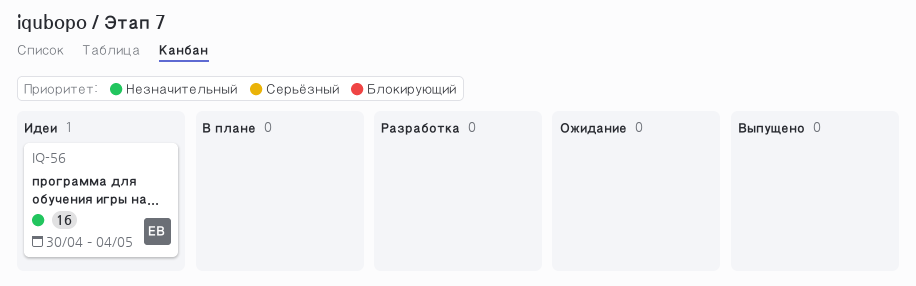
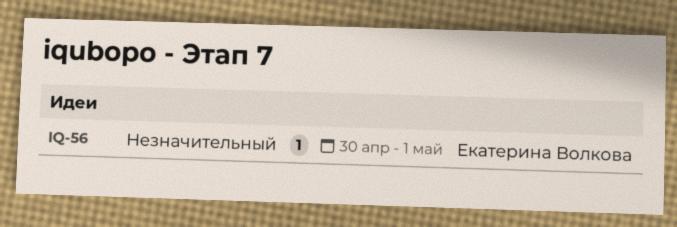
IQ-56, estimate: 16 -> 1
IQ-56, due: May 4 -> May 1

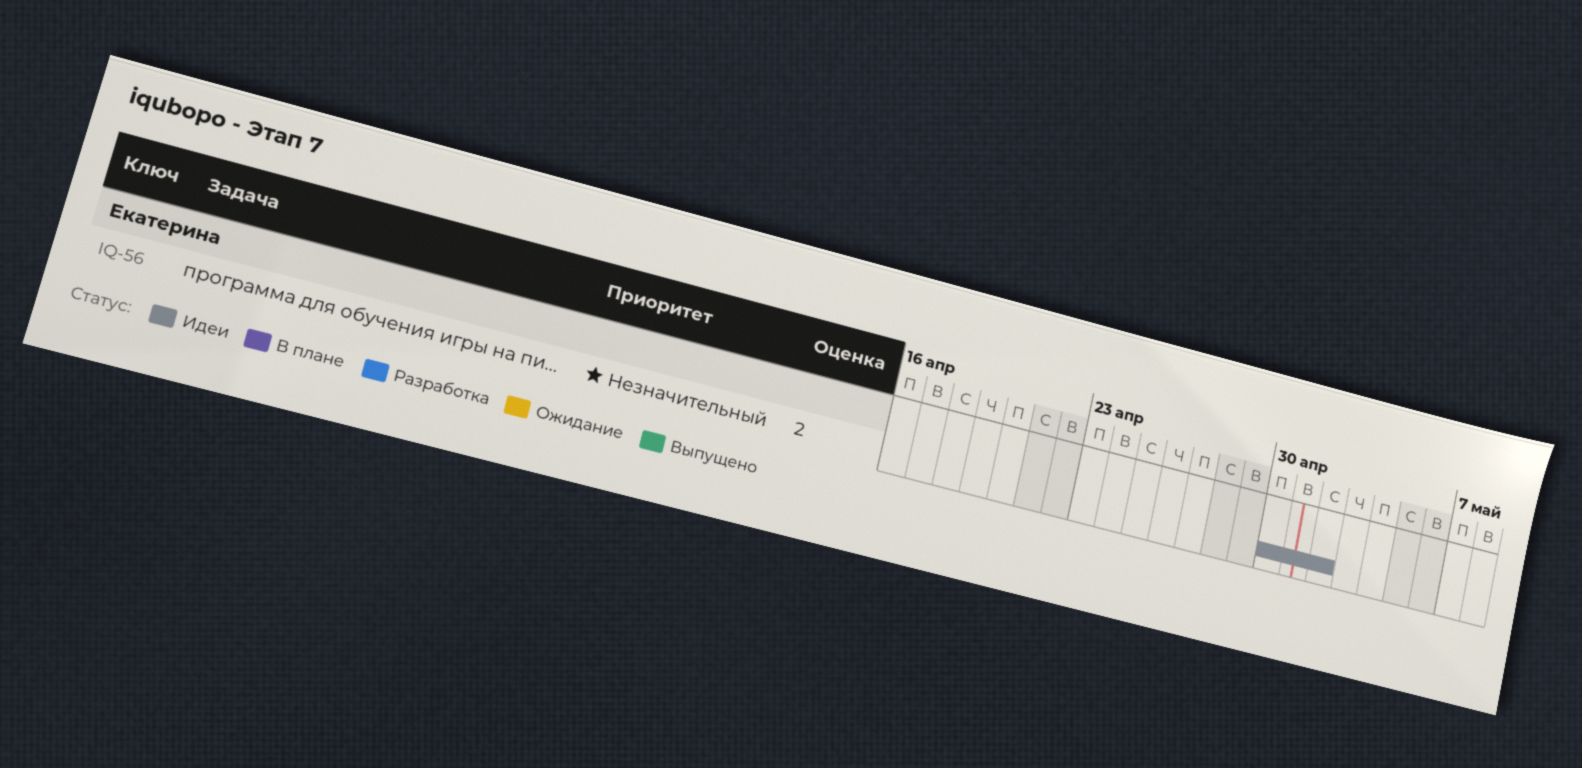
IQ-56, estimate: 1 -> 2
IQ-56, due: May 1 -> May 2

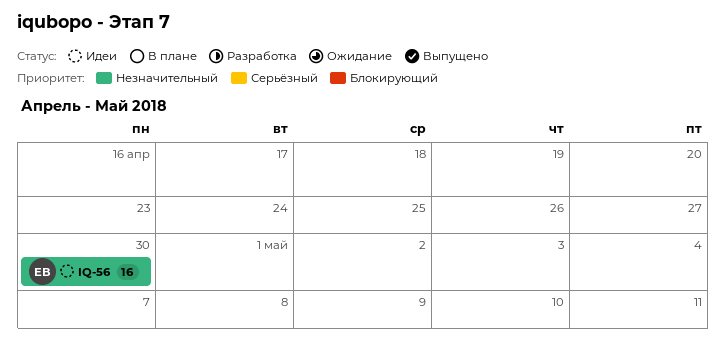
IQ-56, estimate: 2 -> 16
IQ-56, due: May 2 -> Apr 30

